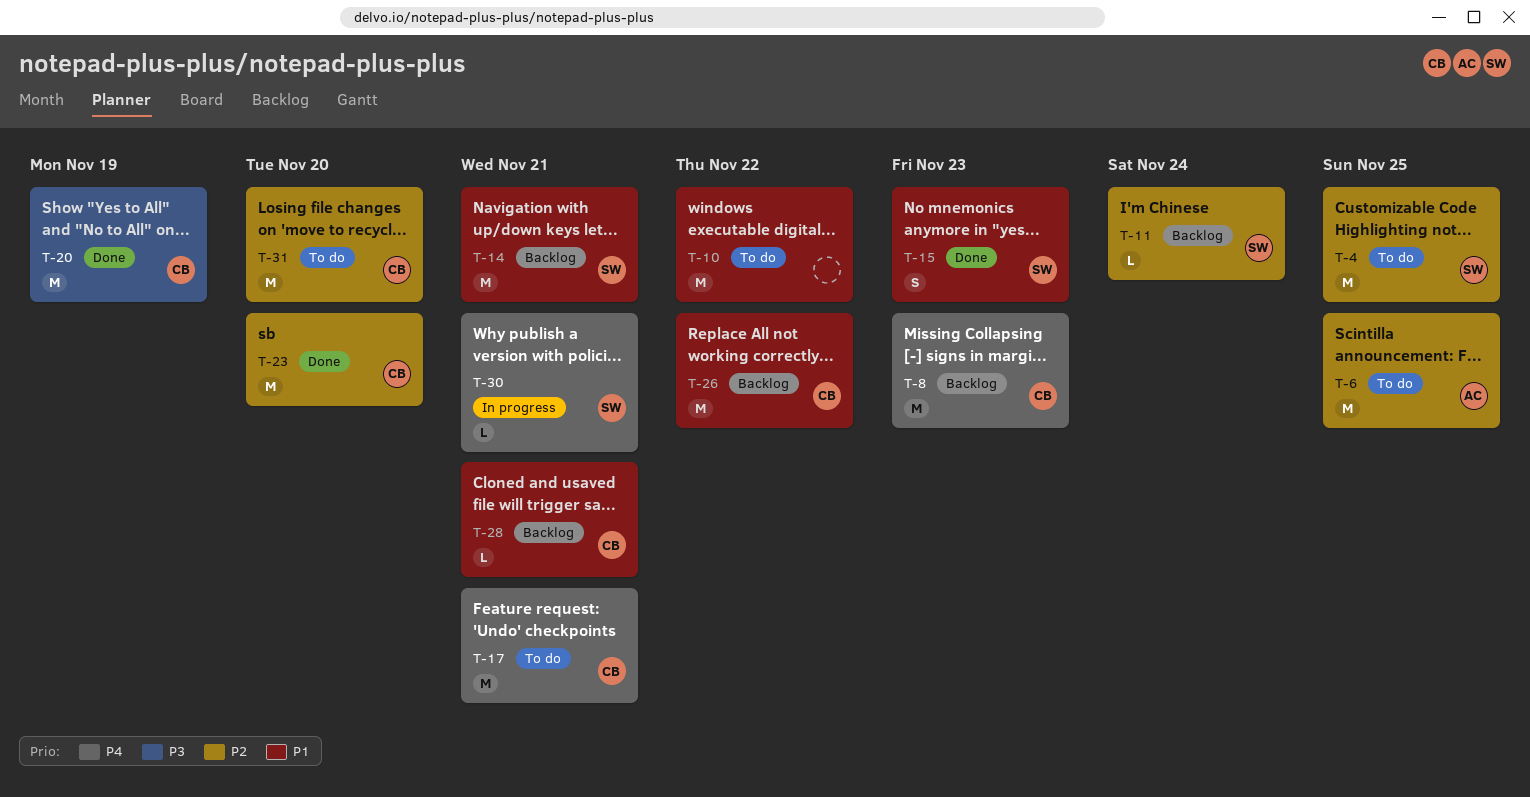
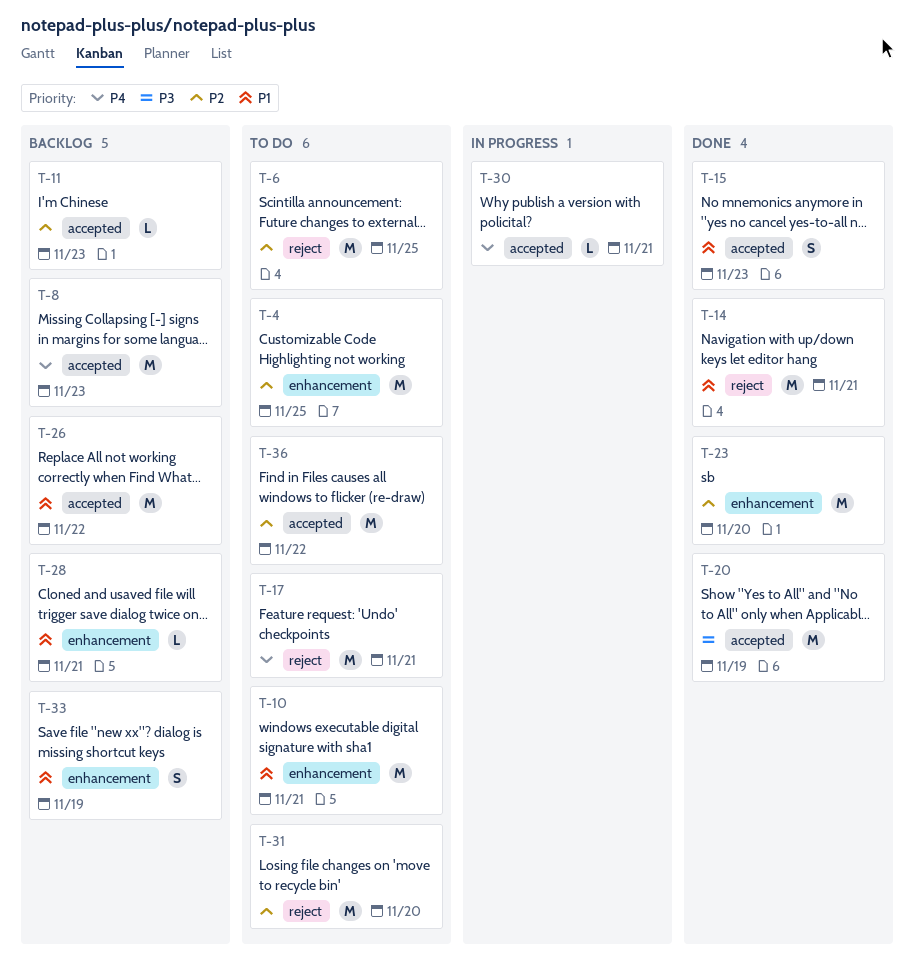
T-10, due: Nov 22 -> Nov 21
T-11, due: Nov 24 -> Nov 23
T-14, status: Backlog -> Done
T-33: none -> present
T-36: none -> present

